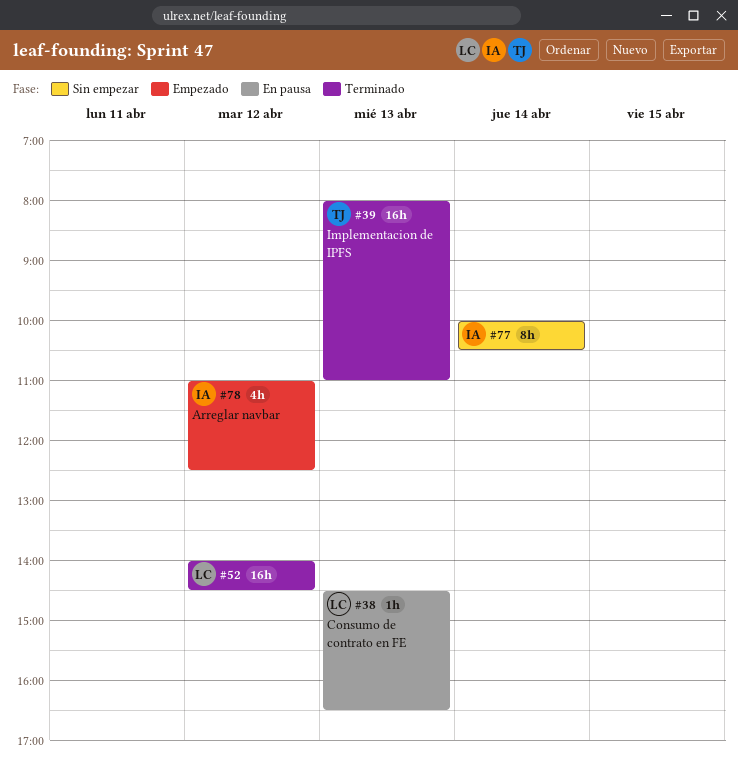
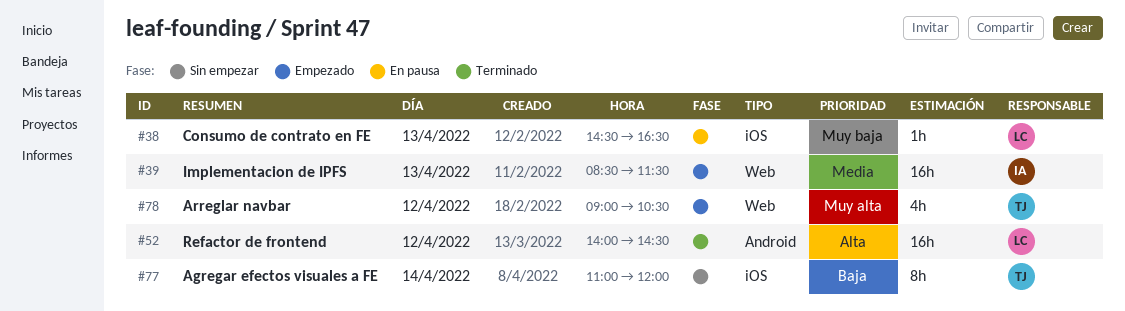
#39, status: Terminado -> Empezado
#39, owner: TJ -> IA
#39, begins: 08:00 -> 08:30
#39, ends: 11:00 -> 11:30
#77, owner: IA -> TJ
#77, begins: 10:00 -> 11:00
#77, ends: 10:30 -> 12:00
#78, owner: IA -> TJ
#78, begins: 11:00 -> 09:00
#78, ends: 12:30 -> 10:30

